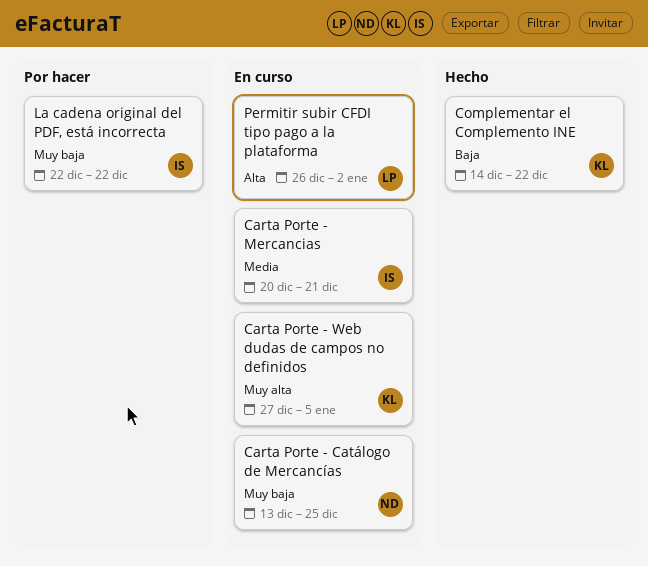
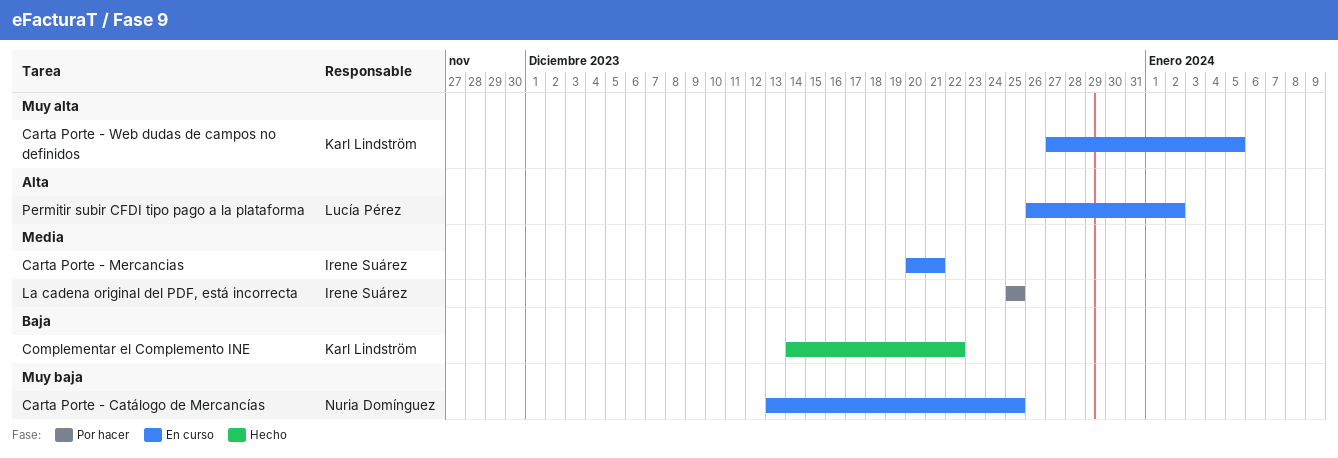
La cadena original del PDF, está incorrecta, priority: Muy baja -> Media
La cadena original del PDF, está incorrecta, start: Dec 22 -> Dec 25
La cadena original del PDF, está incorrecta, due: Dec 22 -> Dec 25

